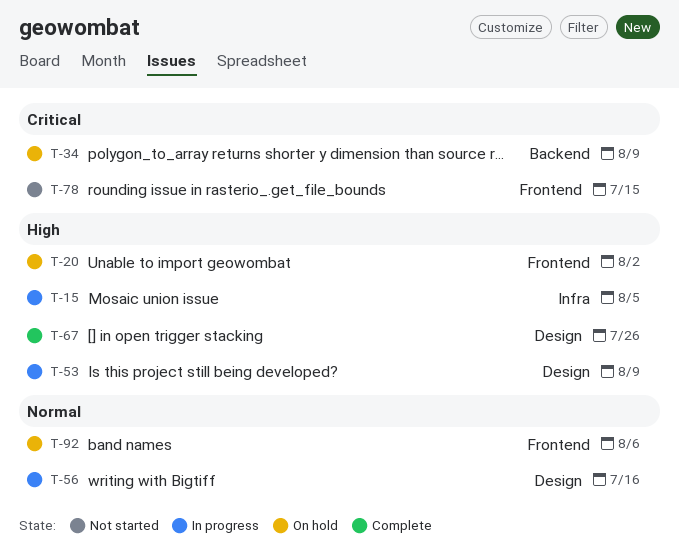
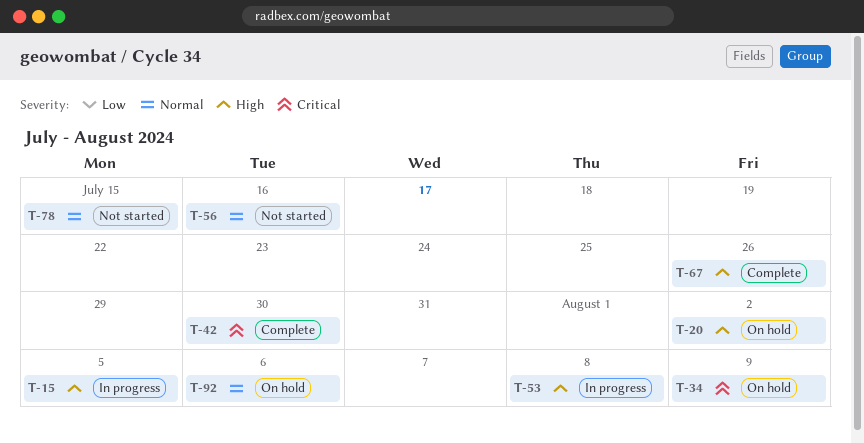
T-42: none -> present
T-53, due: Aug 9 -> Aug 8
T-56, status: In progress -> Not started
T-78, priority: Critical -> Normal

